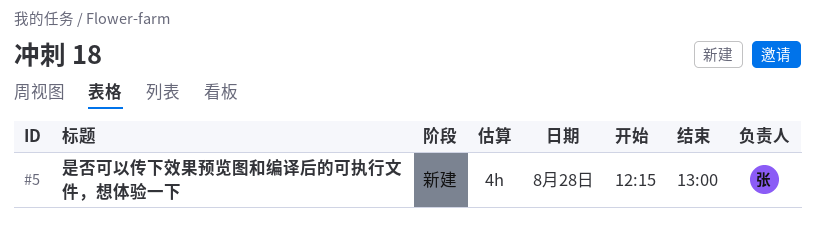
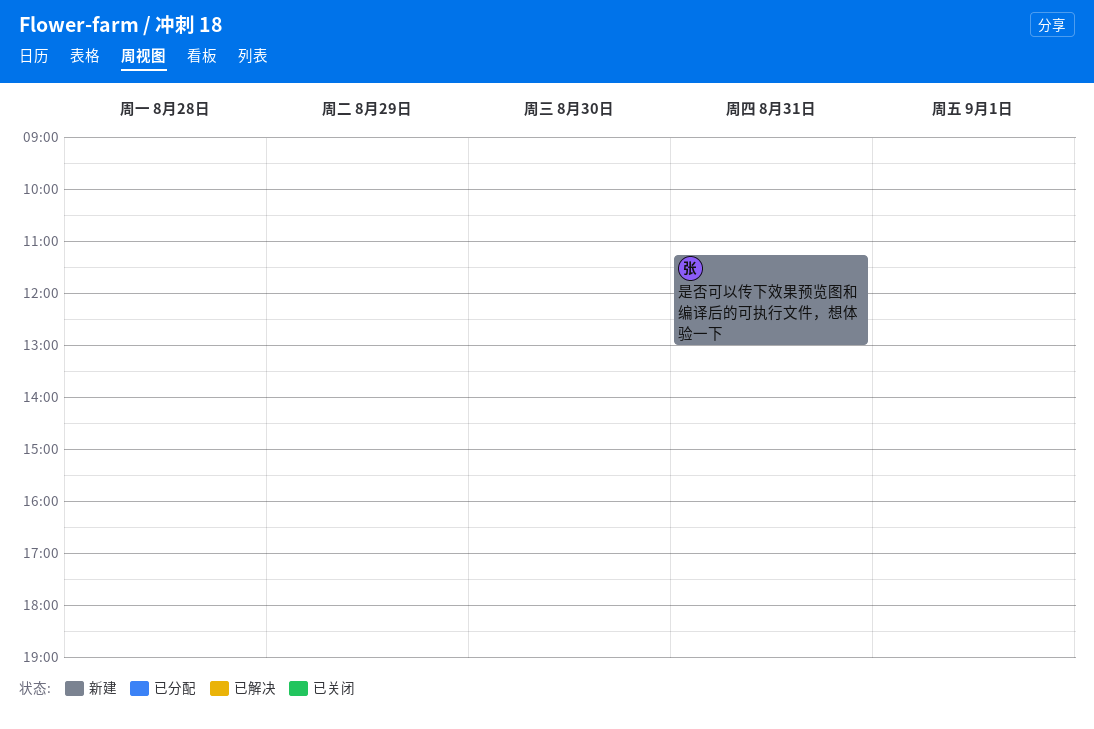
是否可以传下效果预览图和编译后的可执行文件，想体验一下, day: Aug 28 -> Aug 31
是否可以传下效果预览图和编译后的可执行文件，想体验一下, begins: 12:15 -> 11:15

